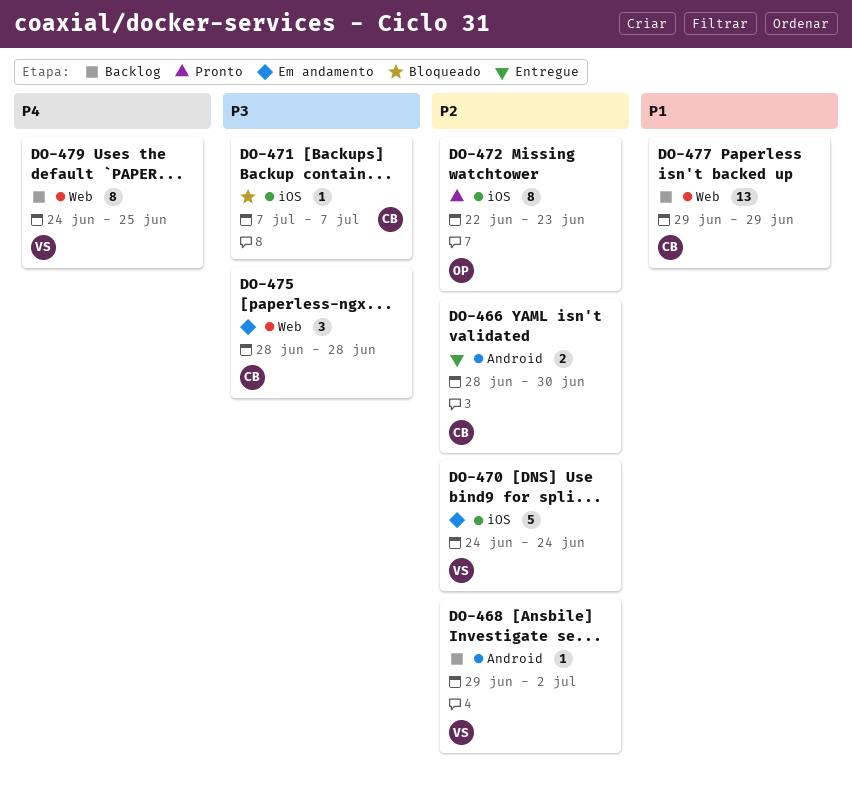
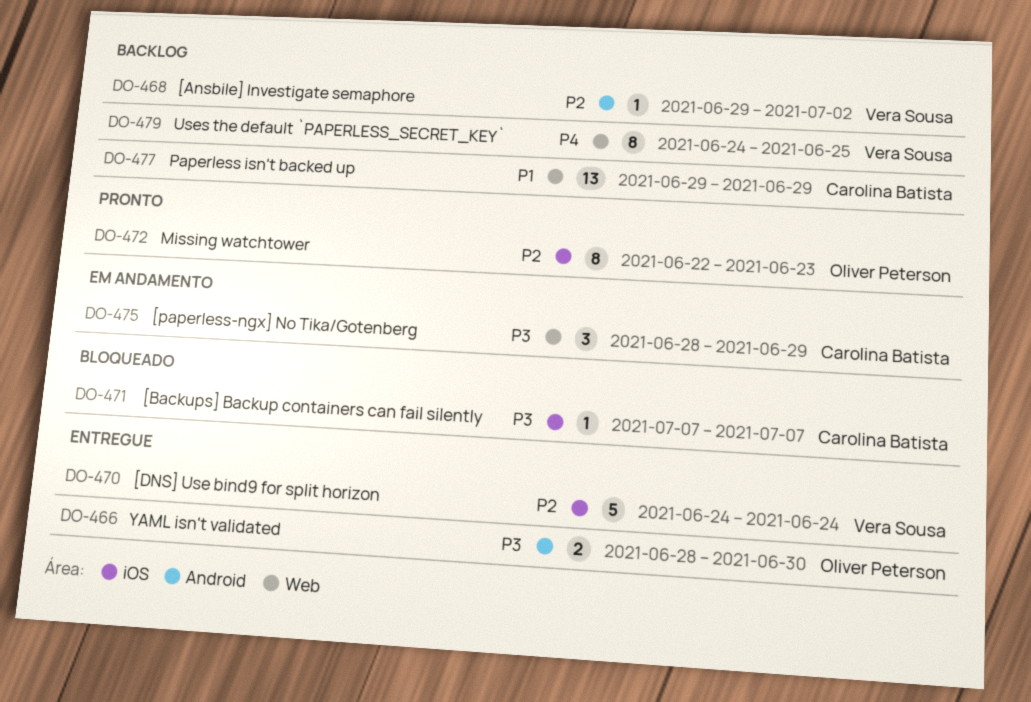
DO-466, owner: Carolina Batista -> Oliver Peterson
DO-466, priority: P2 -> P3
DO-470, status: Em andamento -> Entregue
DO-475, due: Jun 28 -> Jun 29

